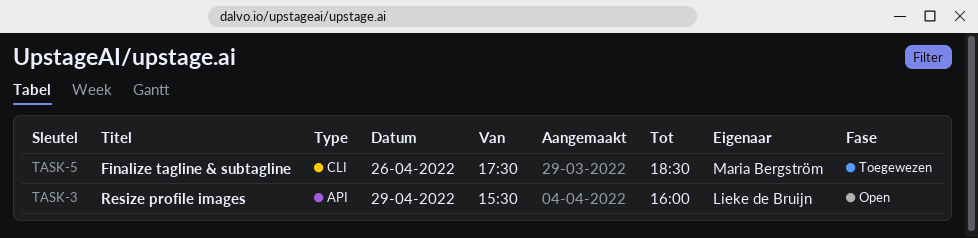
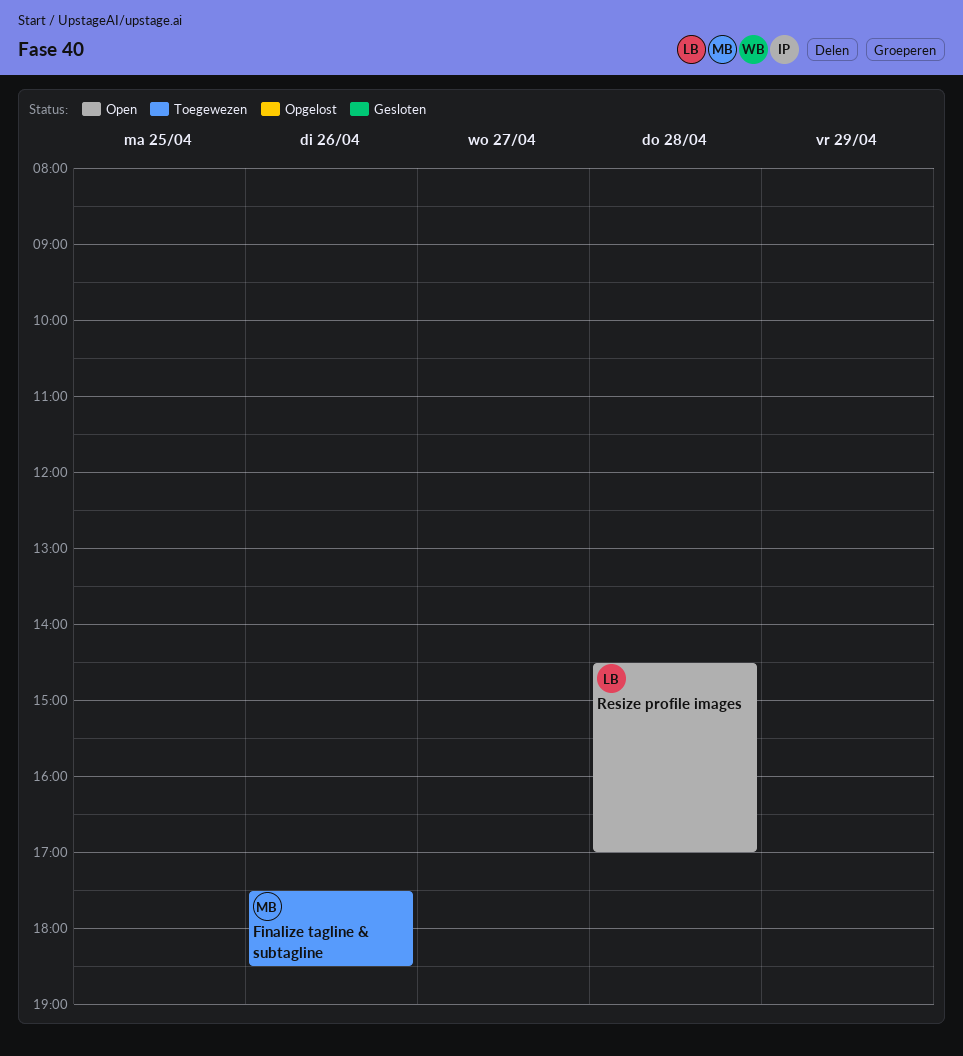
Resize profile images, day: Apr 29 -> Apr 28
Resize profile images, begins: 15:30 -> 14:30
Resize profile images, ends: 16:00 -> 17:00

